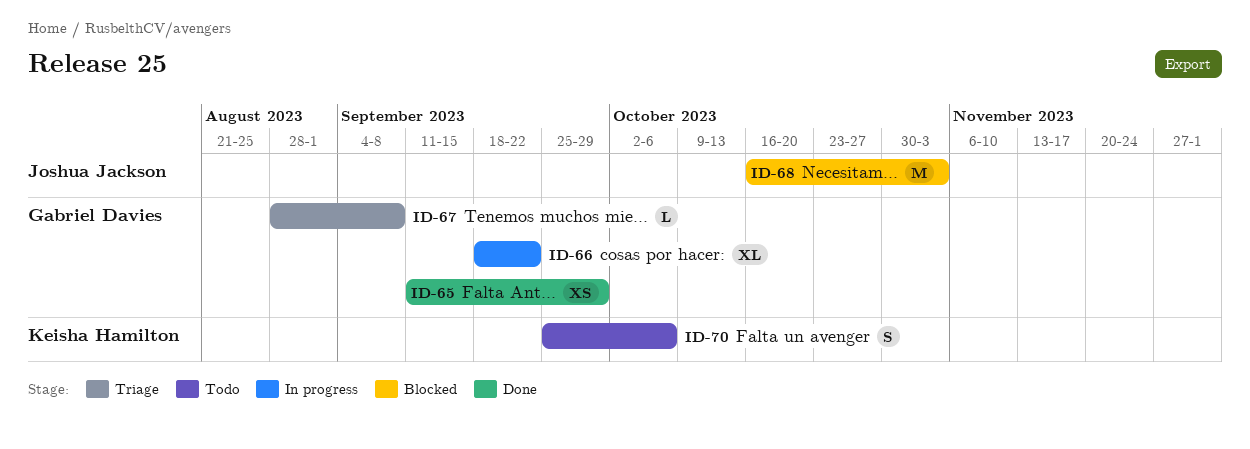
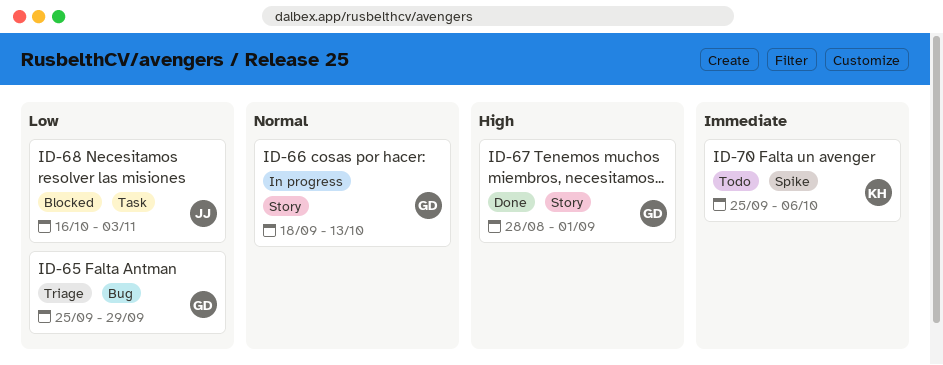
ID-65, status: Done -> Triage
ID-65, start: Sep 11 -> Sep 25
ID-66, due: Sep 22 -> Oct 13
ID-67, status: Triage -> Done
ID-67, due: Sep 8 -> Sep 1

